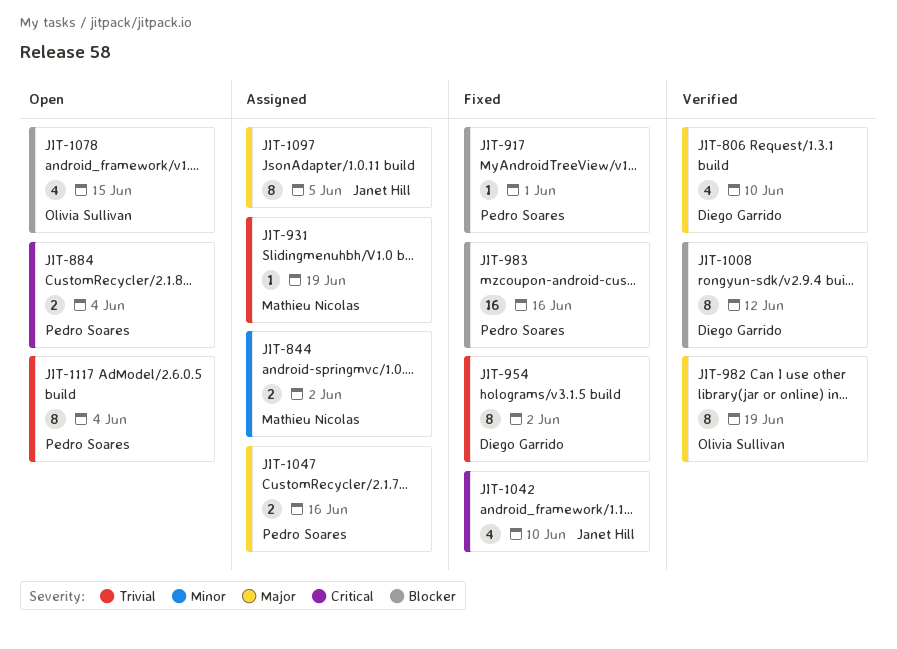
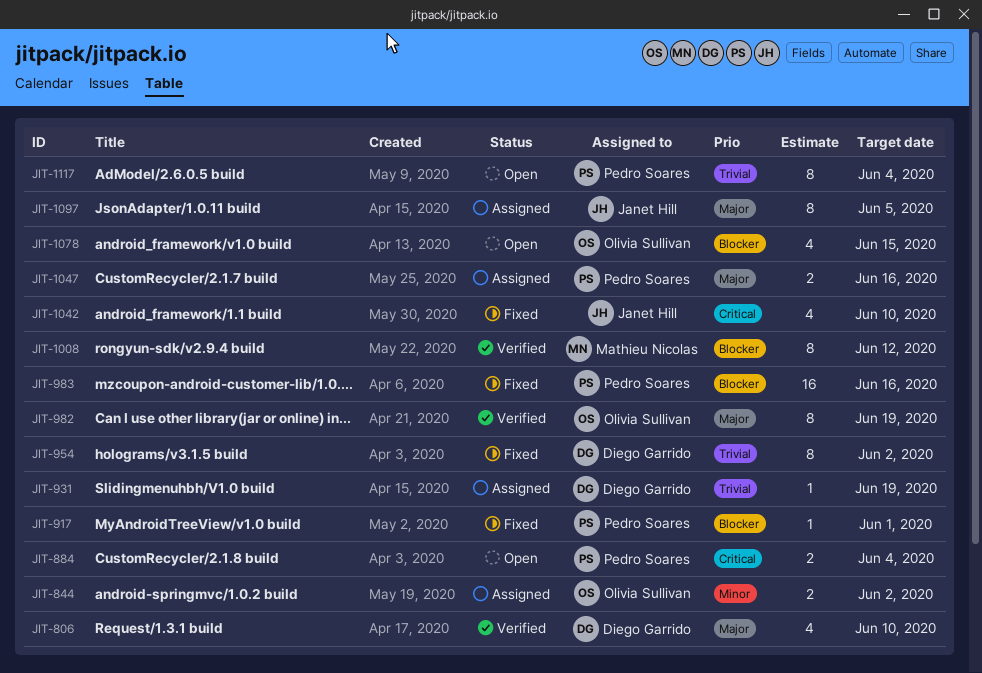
JIT-844, owner: Mathieu Nicolas -> Olivia Sullivan
JIT-931, owner: Mathieu Nicolas -> Diego Garrido
JIT-1008, owner: Diego Garrido -> Mathieu Nicolas

